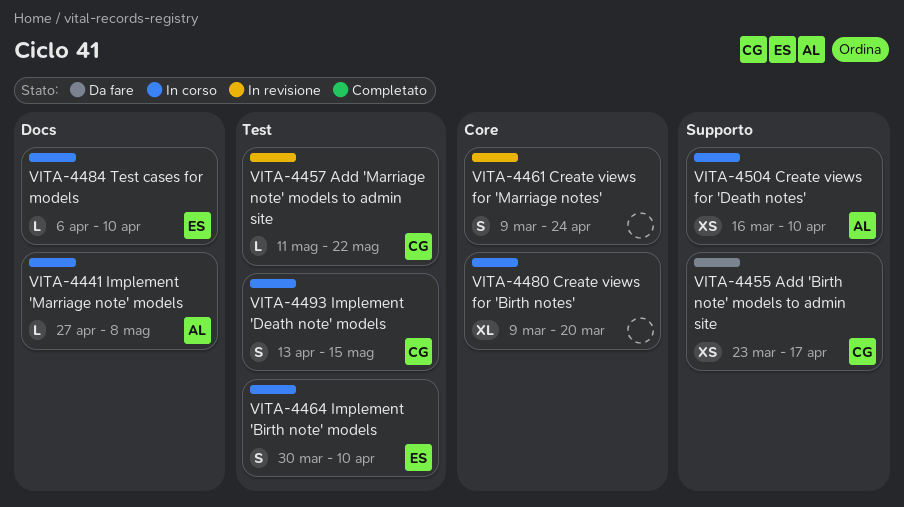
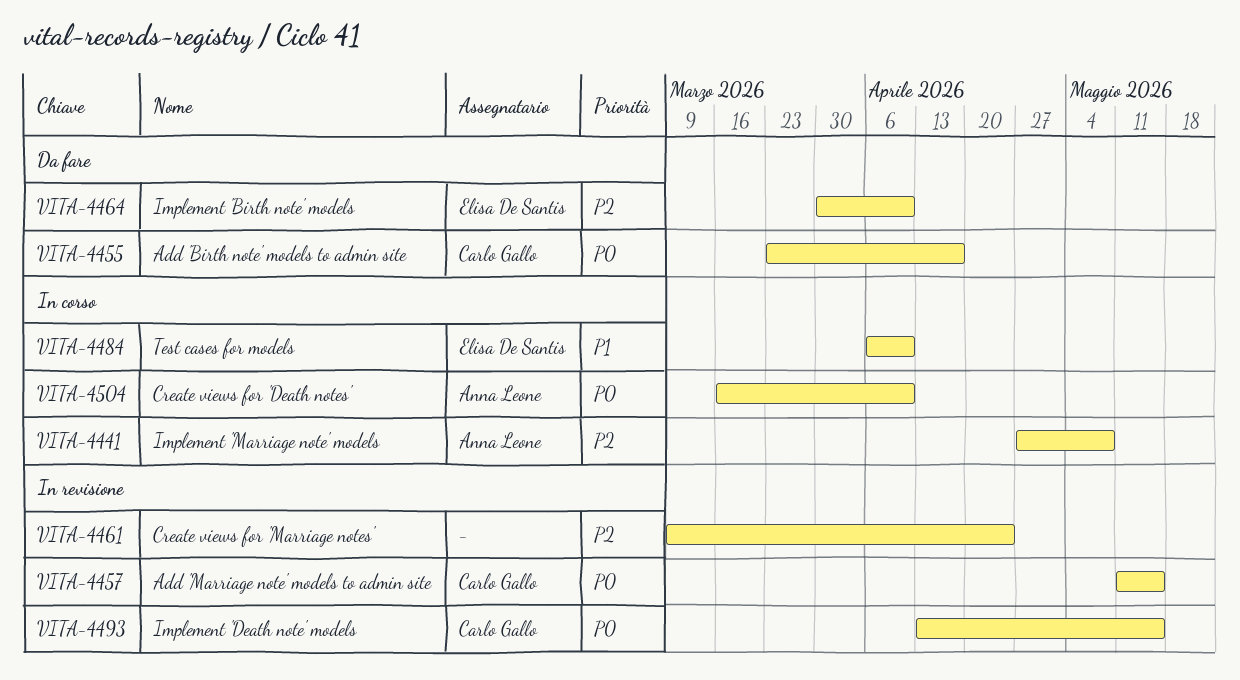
VITA-4457, due: May 22 -> May 15
VITA-4464, status: In corso -> Da fare
VITA-4480: present -> none
VITA-4493, status: In corso -> In revisione

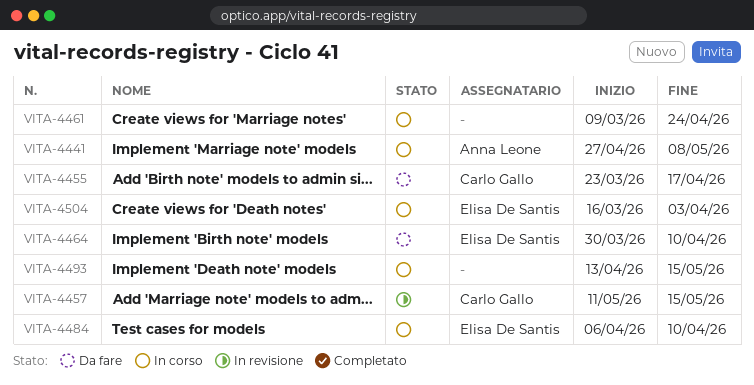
VITA-4461, status: In revisione -> In corso
VITA-4493, status: In revisione -> In corso
VITA-4493, owner: Carlo Gallo -> none
VITA-4504, owner: Anna Leone -> Elisa De Santis
VITA-4504, due: Apr 10 -> Apr 3

